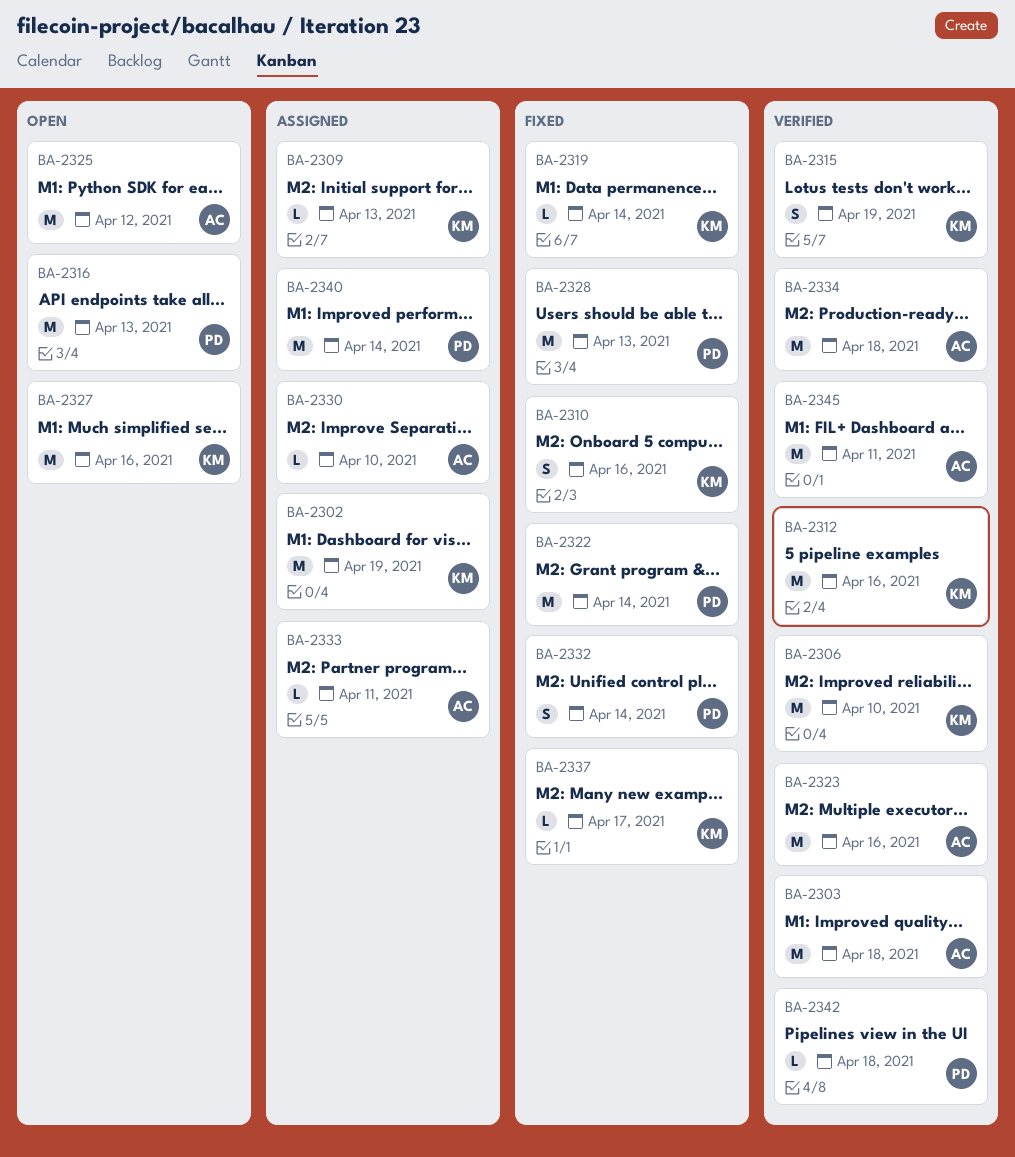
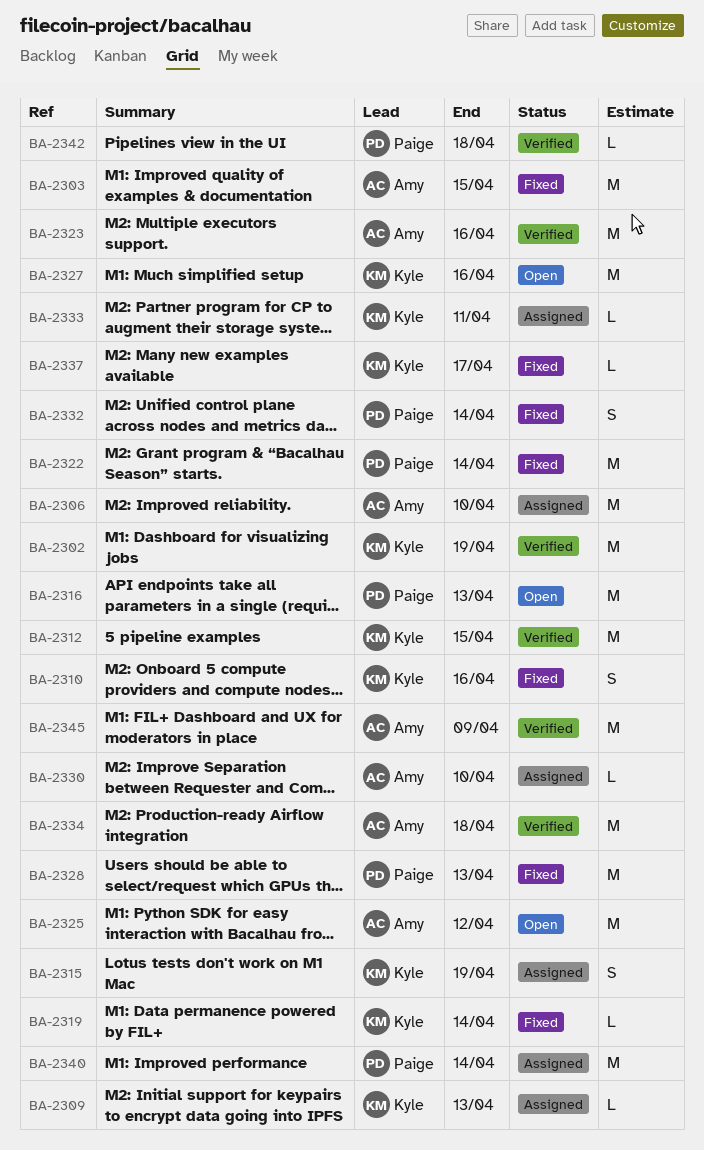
BA-2302, status: Assigned -> Verified
BA-2303, status: Verified -> Fixed
BA-2303, due: Apr 18 -> Apr 15
BA-2306, status: Verified -> Assigned
BA-2306, owner: Kyle -> Amy
BA-2312, due: Apr 16 -> Apr 15
BA-2315, status: Verified -> Assigned
BA-2333, owner: Amy -> Kyle
BA-2345, due: Apr 11 -> Apr 9

